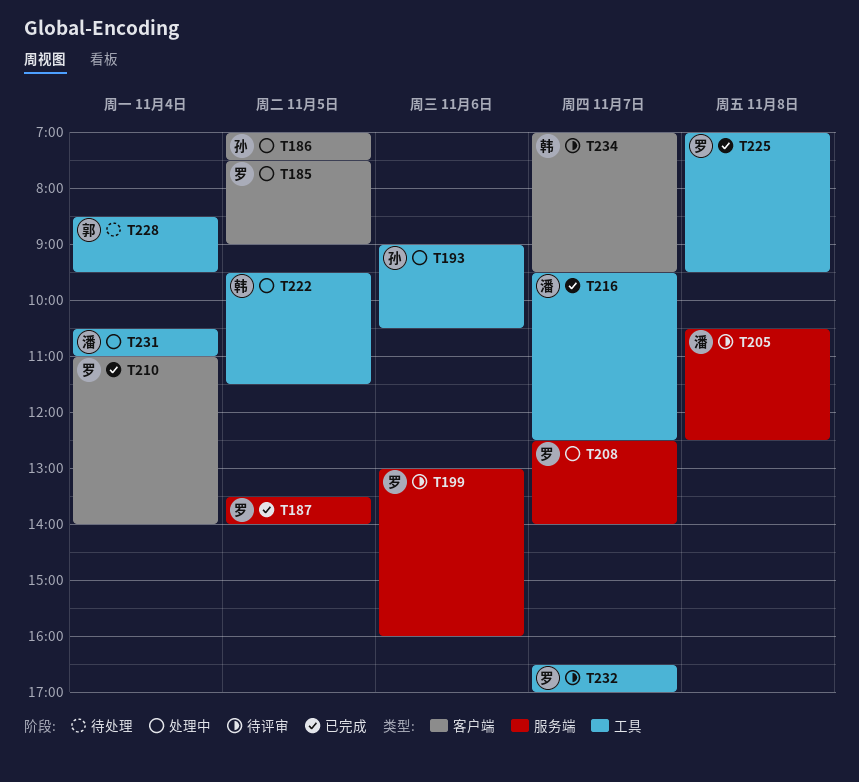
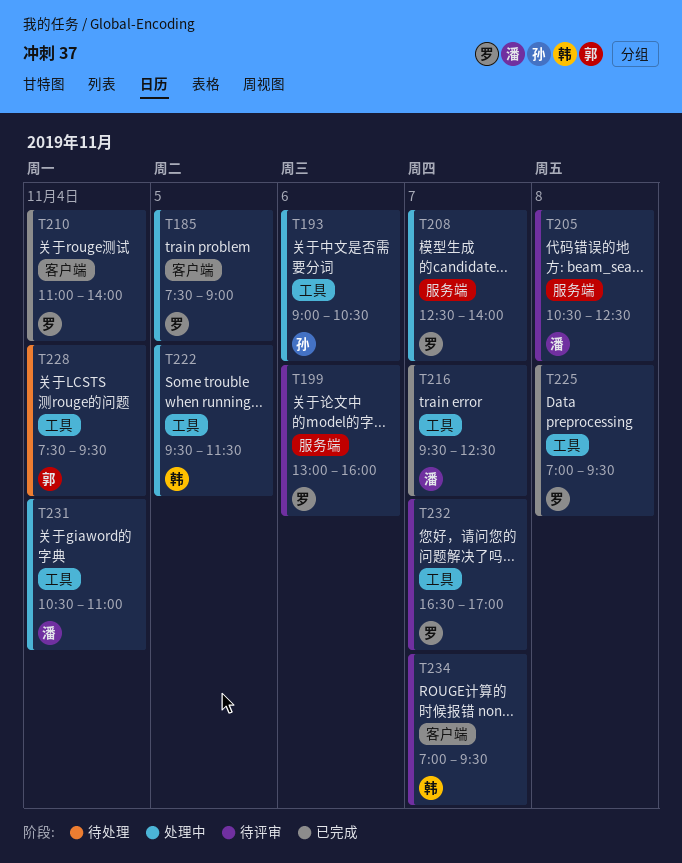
T186: present -> none
T187: present -> none
T228, begins: 08:30 -> 07:30

